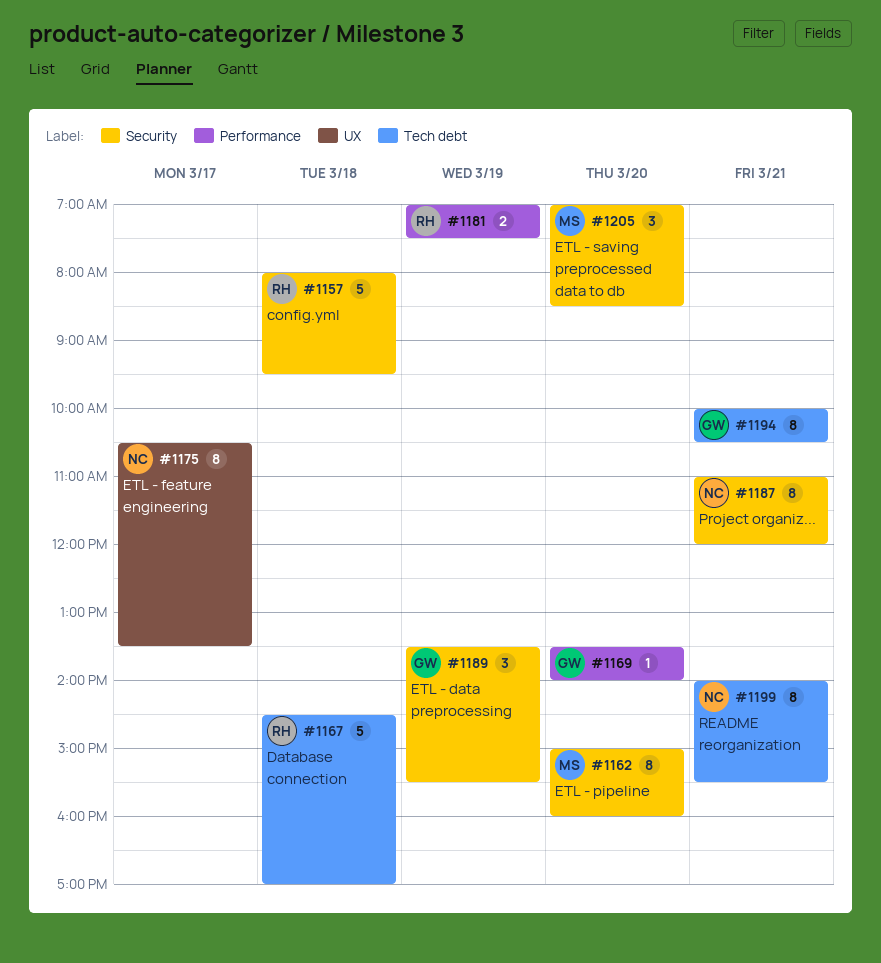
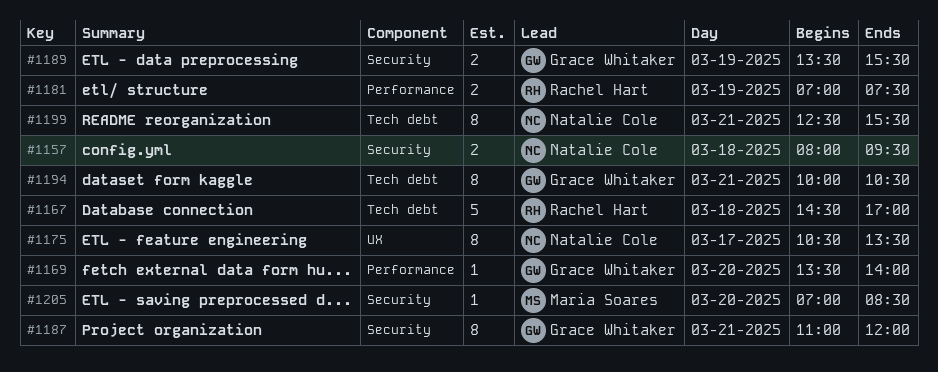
#1157, owner: Rachel Hart -> Natalie Cole
#1157, estimate: 5 -> 2
#1162: present -> none
#1187, owner: Natalie Cole -> Grace Whitaker
#1189, estimate: 3 -> 2
#1199, begins: 14:00 -> 12:30
#1205, estimate: 3 -> 1

